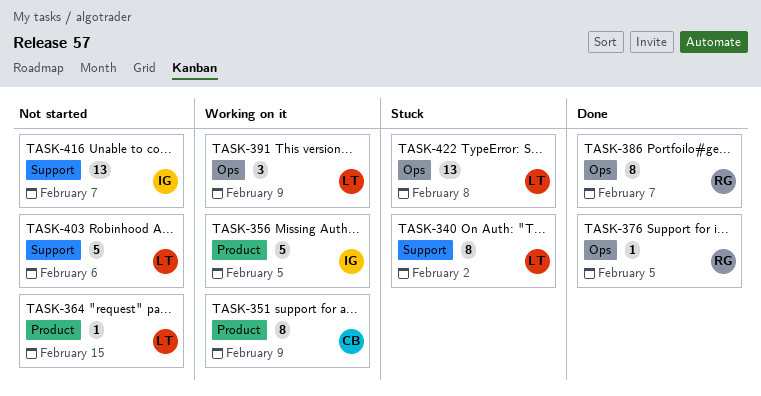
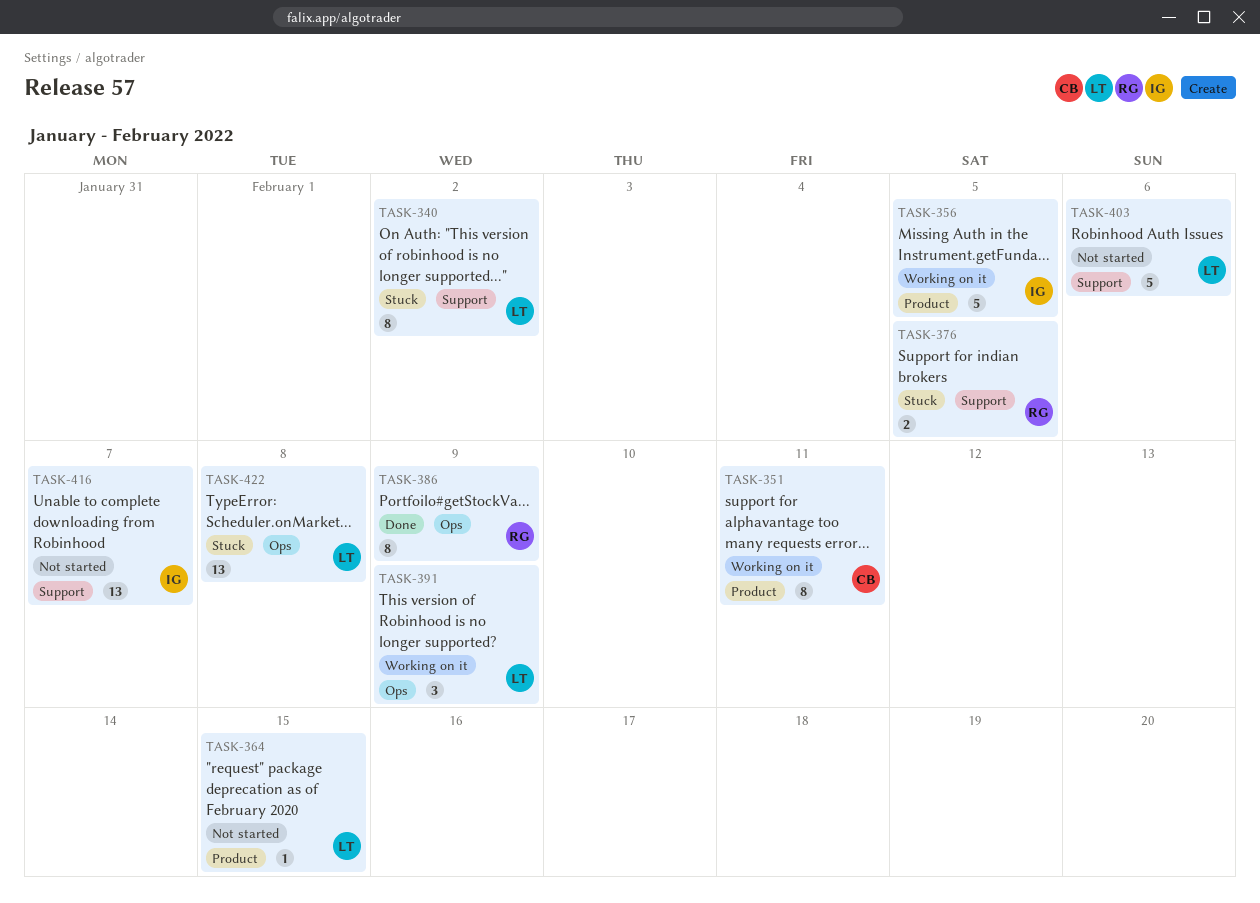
TASK-351, due: Feb 9 -> Feb 11
TASK-376, status: Done -> Stuck
TASK-376, label: Ops -> Support
TASK-376, estimate: 1 -> 2
TASK-386, due: Feb 7 -> Feb 9

